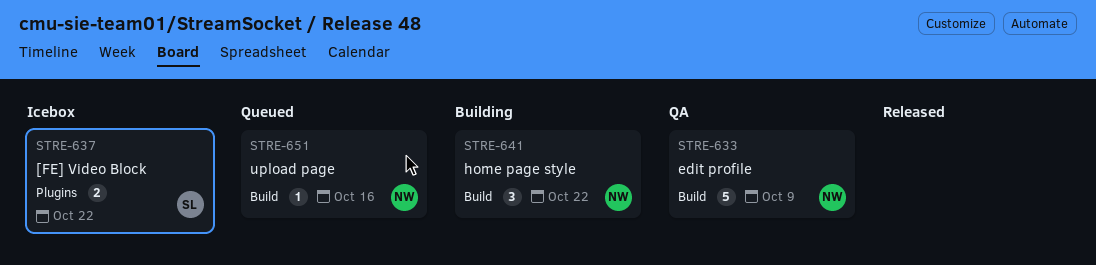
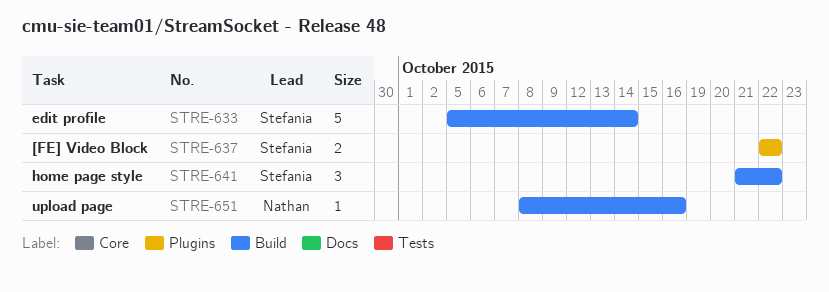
STRE-633, owner: Nathan -> Stefania
STRE-633, due: Oct 9 -> Oct 14
STRE-641, owner: Nathan -> Stefania

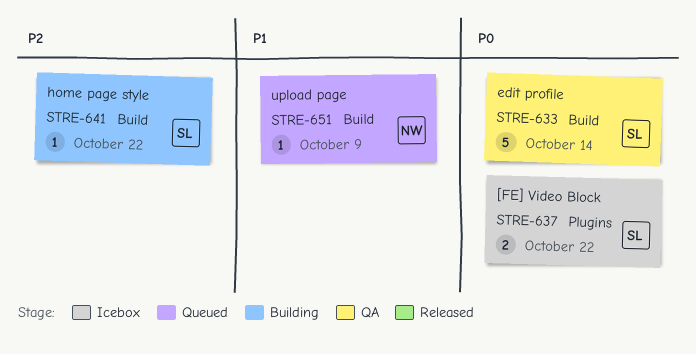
STRE-641, estimate: 3 -> 1
STRE-651, due: Oct 16 -> Oct 9

